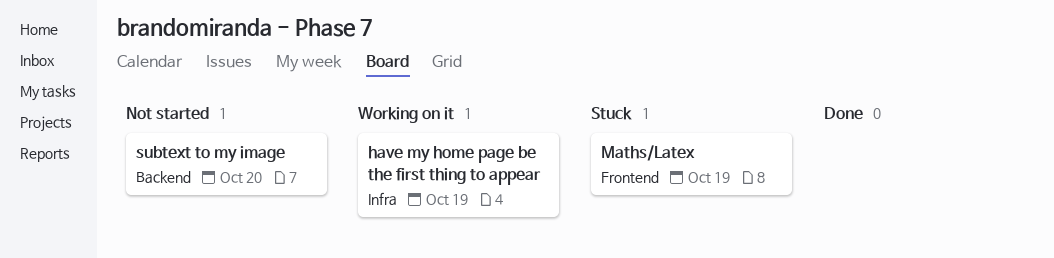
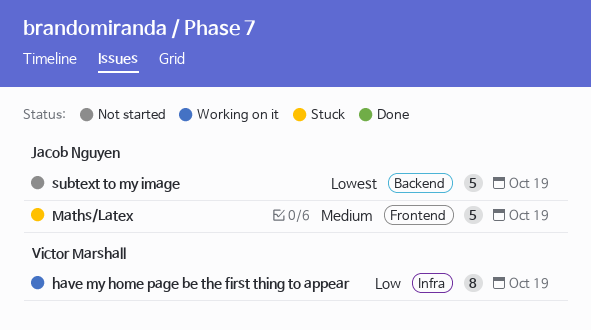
subtext to my image, due: Oct 20 -> Oct 19

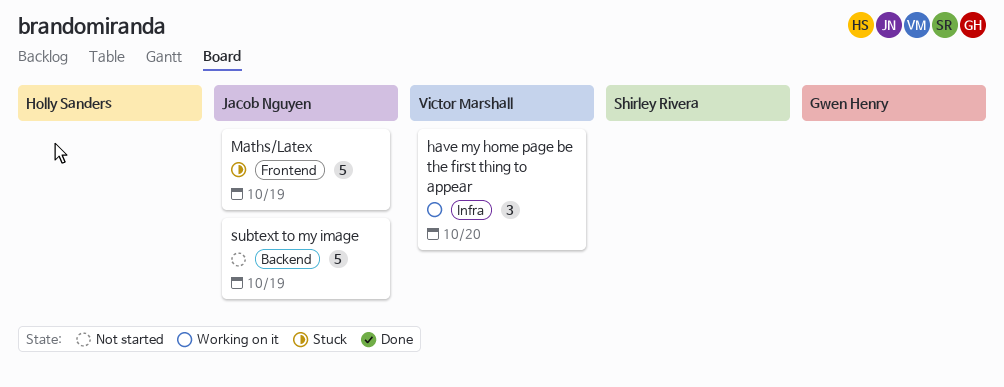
have my home page be the first thing to appear, estimate: 8 -> 3
have my home page be the first thing to appear, due: Oct 19 -> Oct 20

